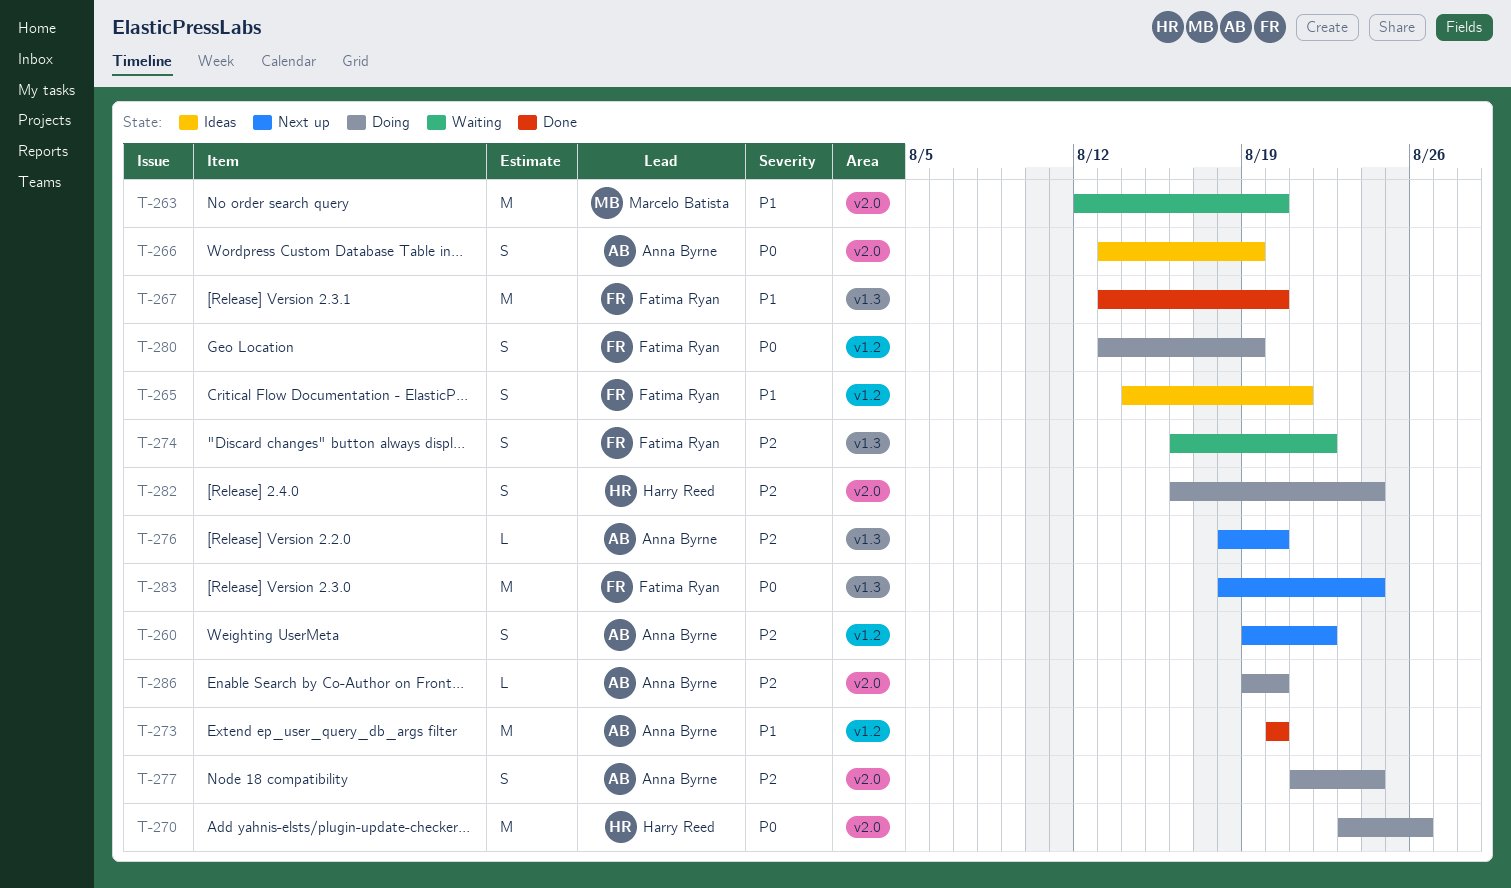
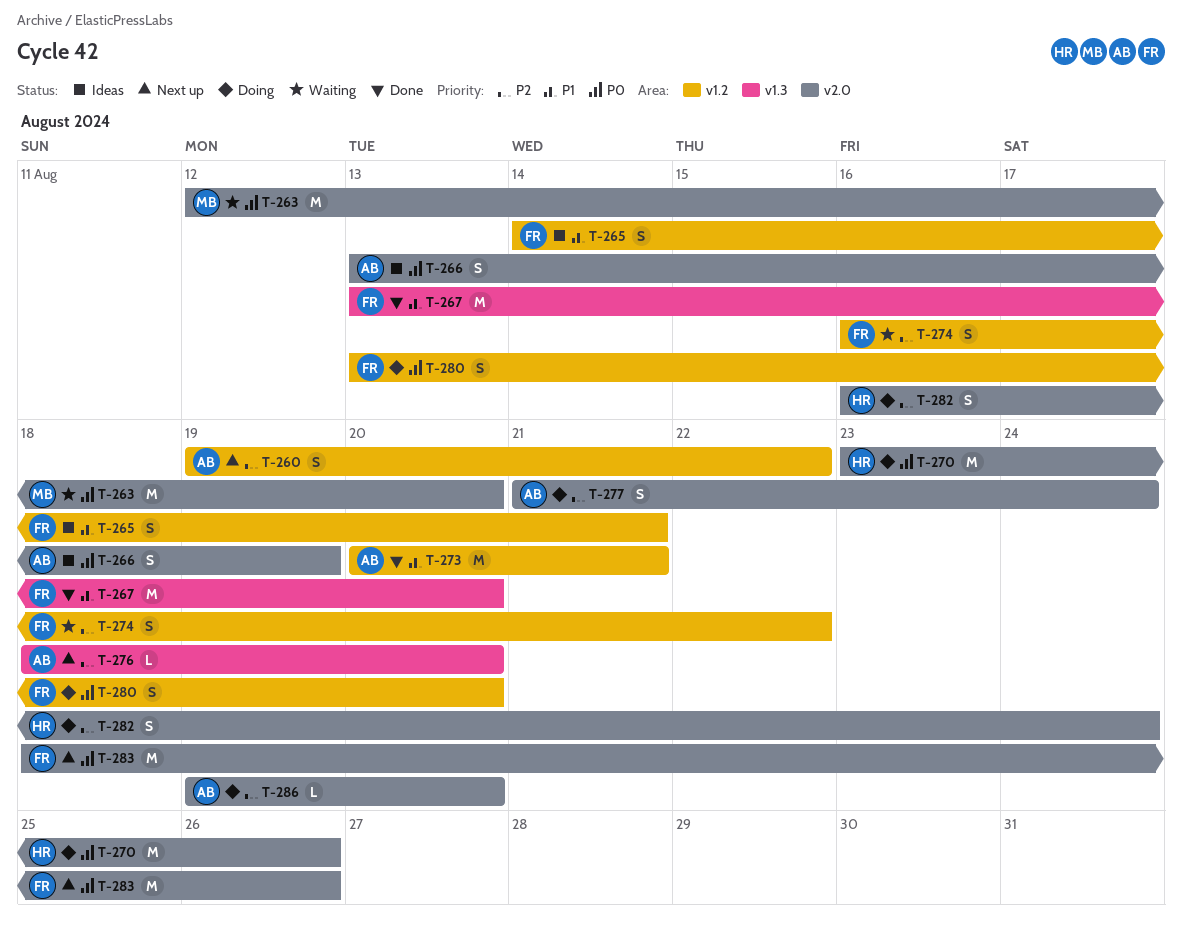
T-263, priority: P1 -> P0
T-273, due: Aug 20 -> Aug 21
T-274, label: v1.3 -> v1.2
T-280, due: Aug 19 -> Aug 20
T-283, label: v1.3 -> v2.0
T-283, due: Aug 24 -> Aug 26

